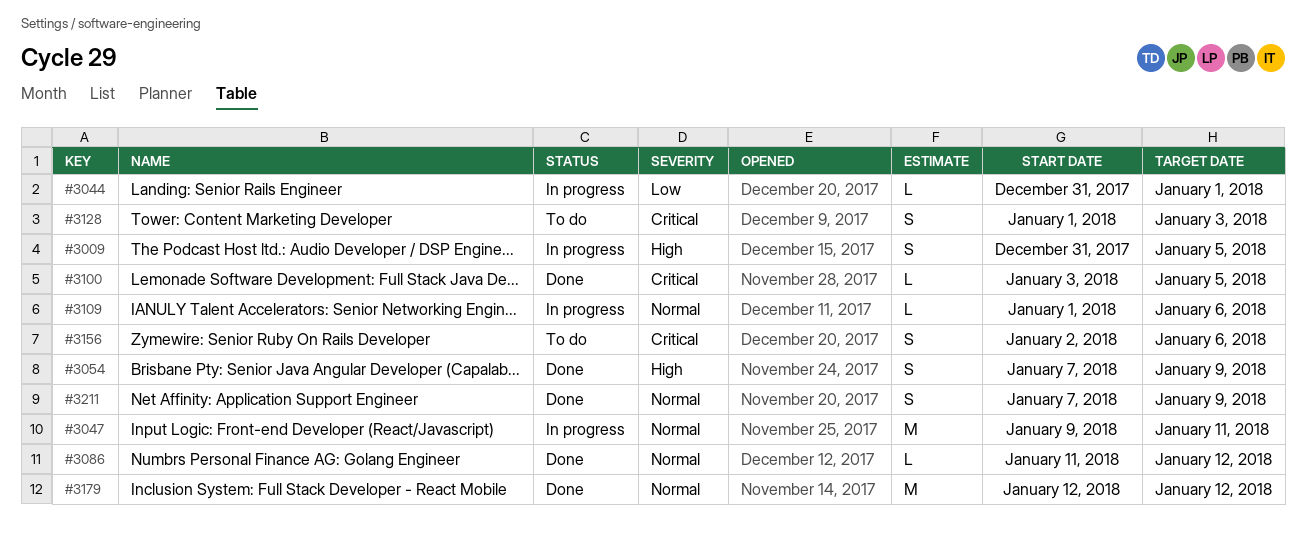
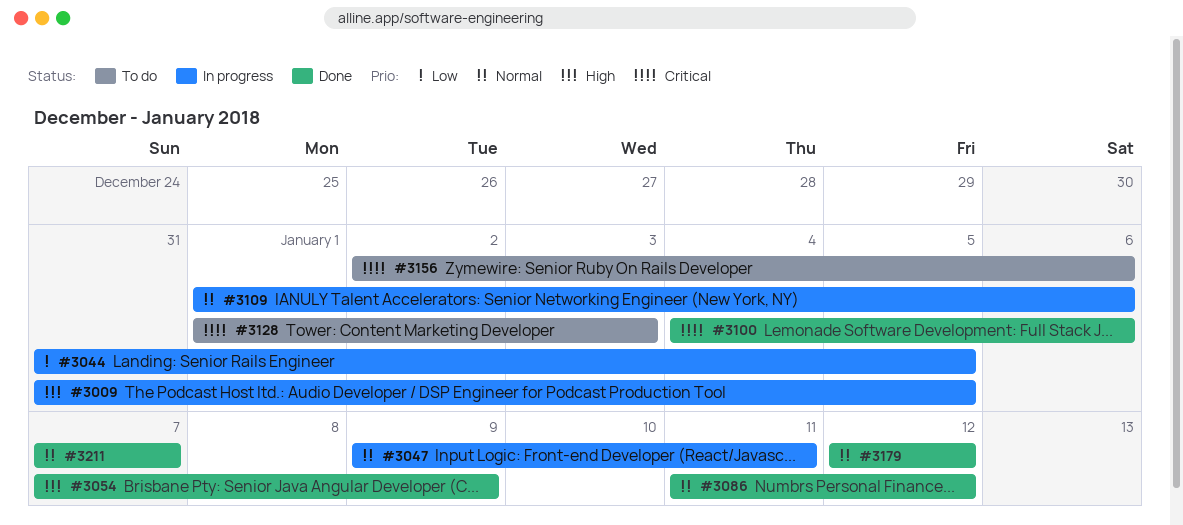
#3044, due: Jan 1 -> Jan 5
#3100, start: Jan 3 -> Jan 4
#3100, due: Jan 5 -> Jan 6
#3211, due: Jan 9 -> Jan 7

